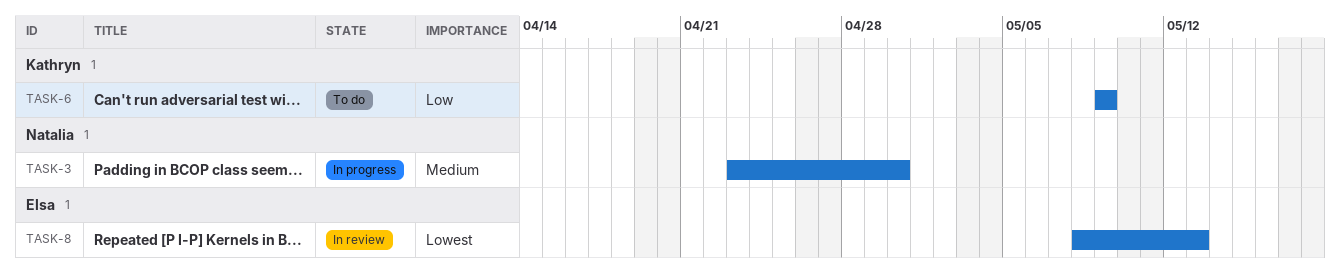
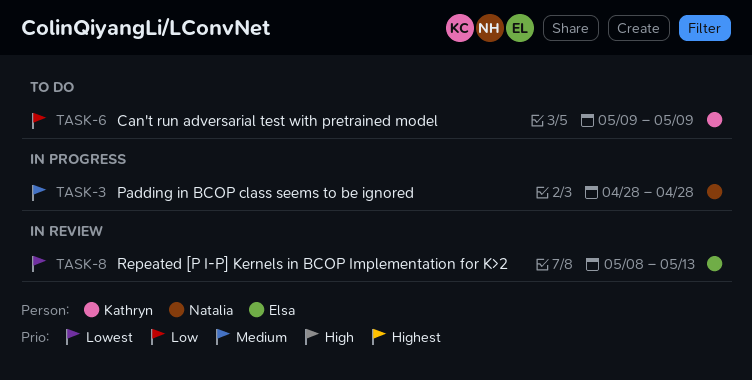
TASK-3, start: Apr 23 -> Apr 28
TASK-3, due: Apr 30 -> Apr 28

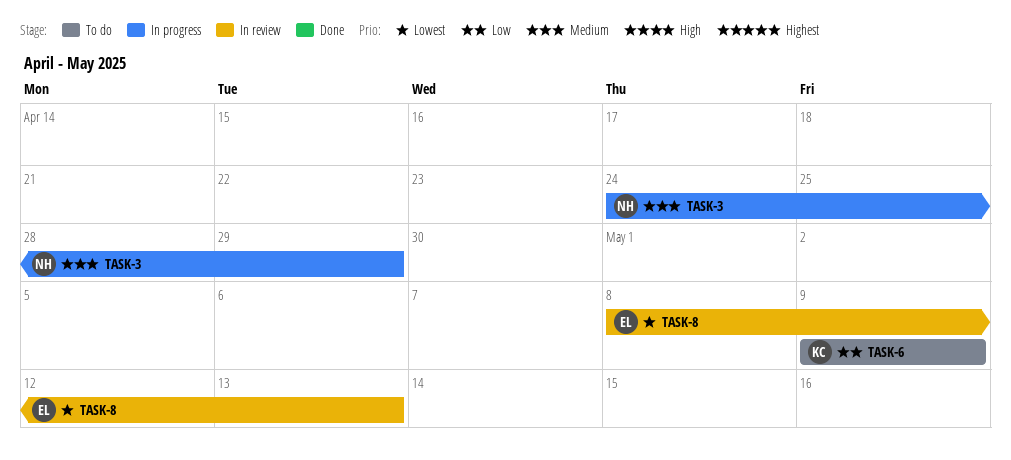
TASK-3, start: Apr 28 -> Apr 24
TASK-3, due: Apr 28 -> Apr 29

